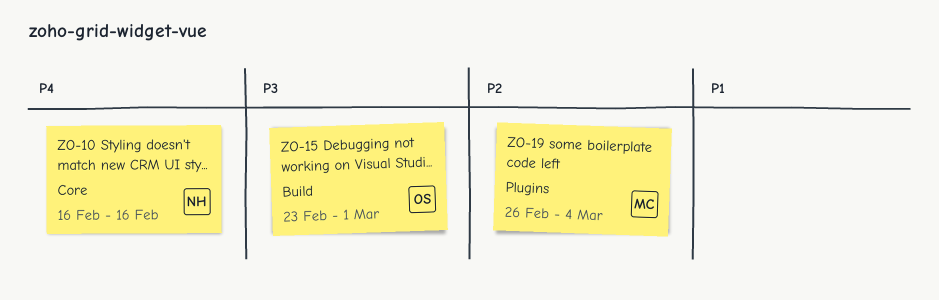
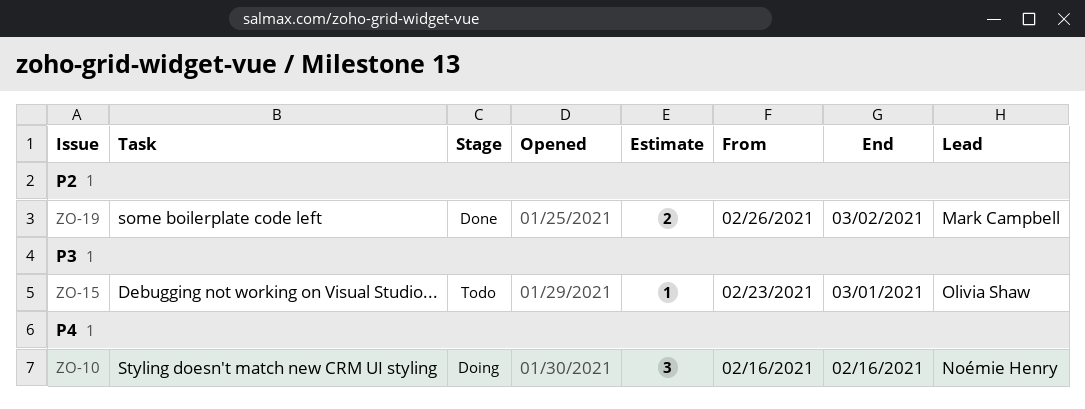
ZO-19, due: Mar 4 -> Mar 2

